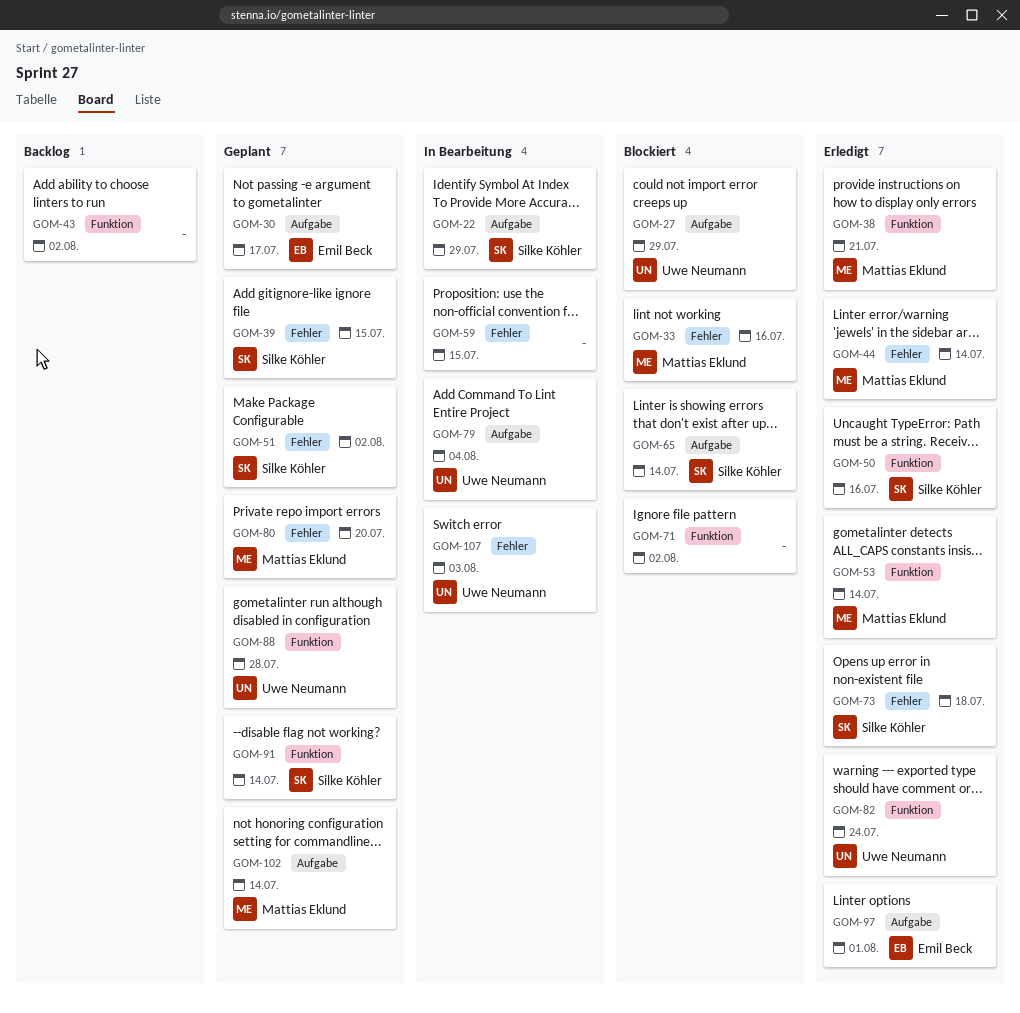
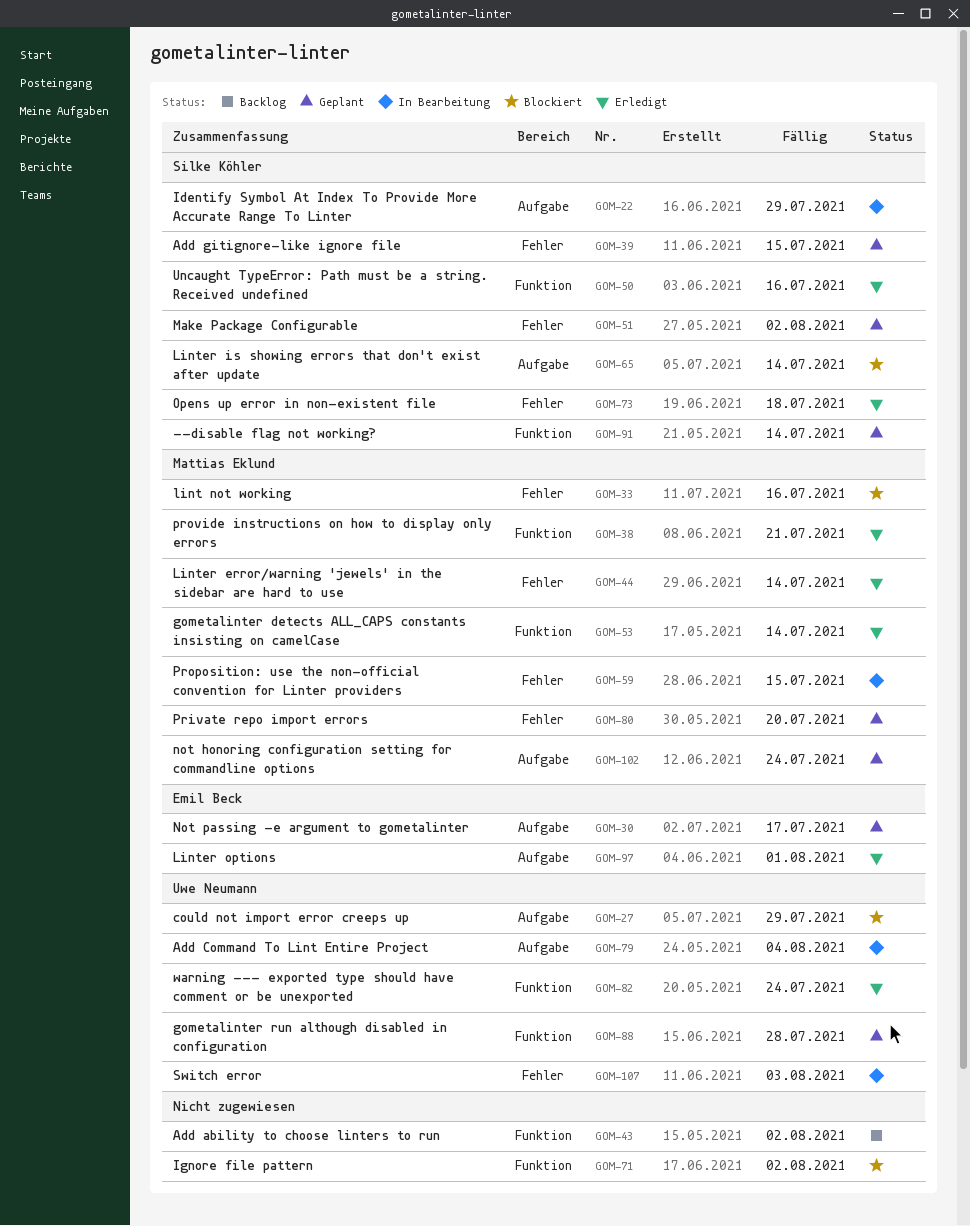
GOM-59, owner: none -> Mattias Eklund
GOM-102, due: Jul 14 -> Jul 24

